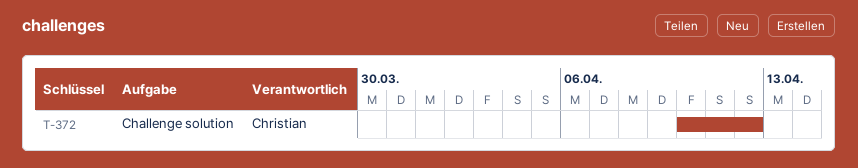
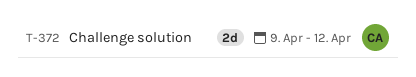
T-372, start: Apr 10 -> Apr 9

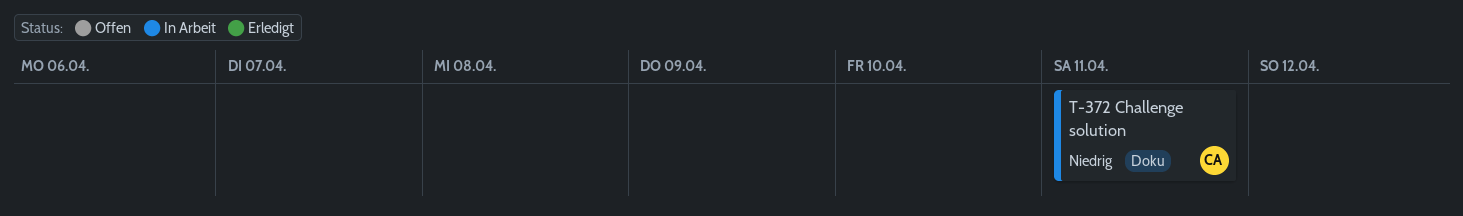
T-372, due: Apr 12 -> Apr 11

